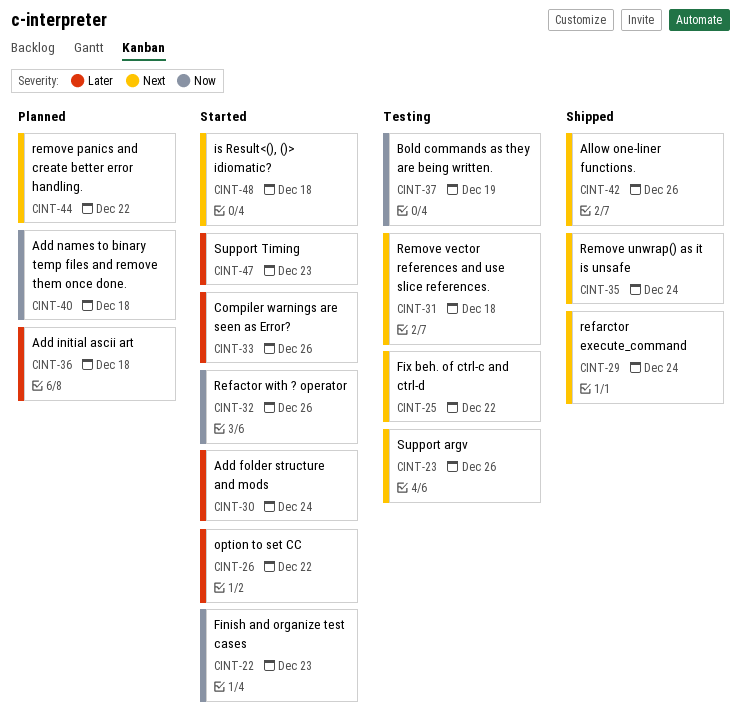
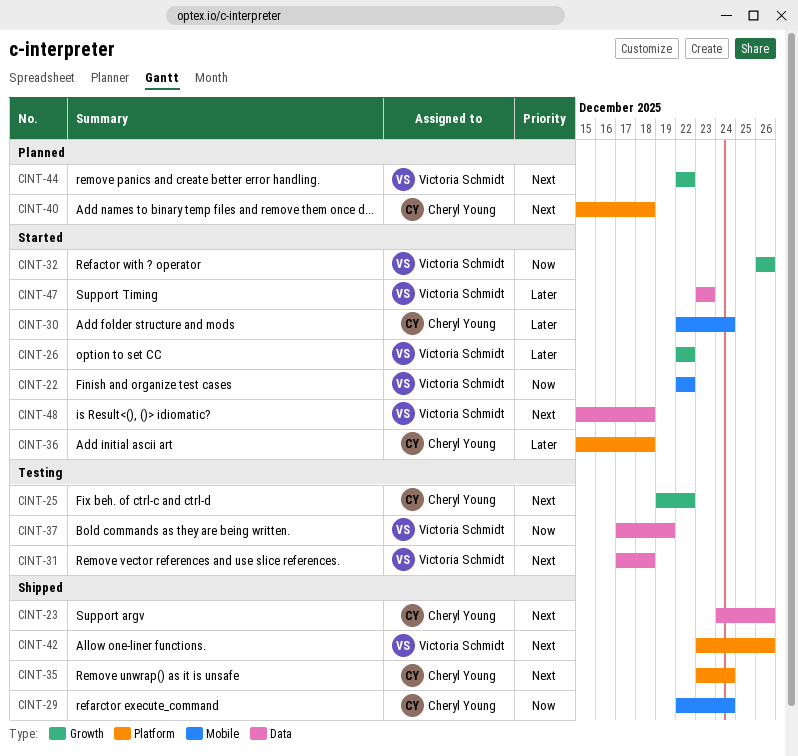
CINT-22, due: Dec 23 -> Dec 22
CINT-23, status: Testing -> Shipped
CINT-29, priority: Next -> Now
CINT-33: present -> none
CINT-36, status: Planned -> Started
CINT-40, priority: Now -> Next

